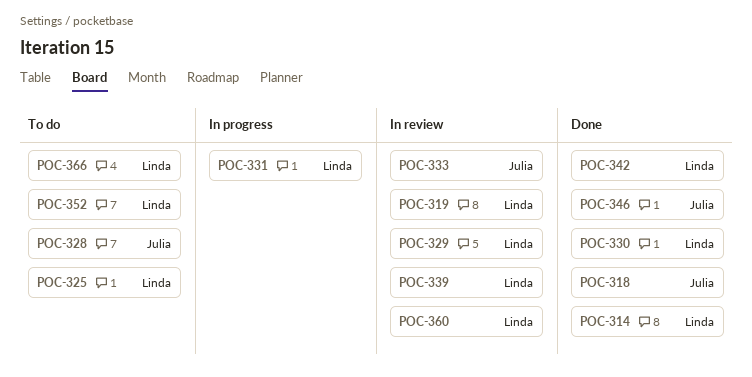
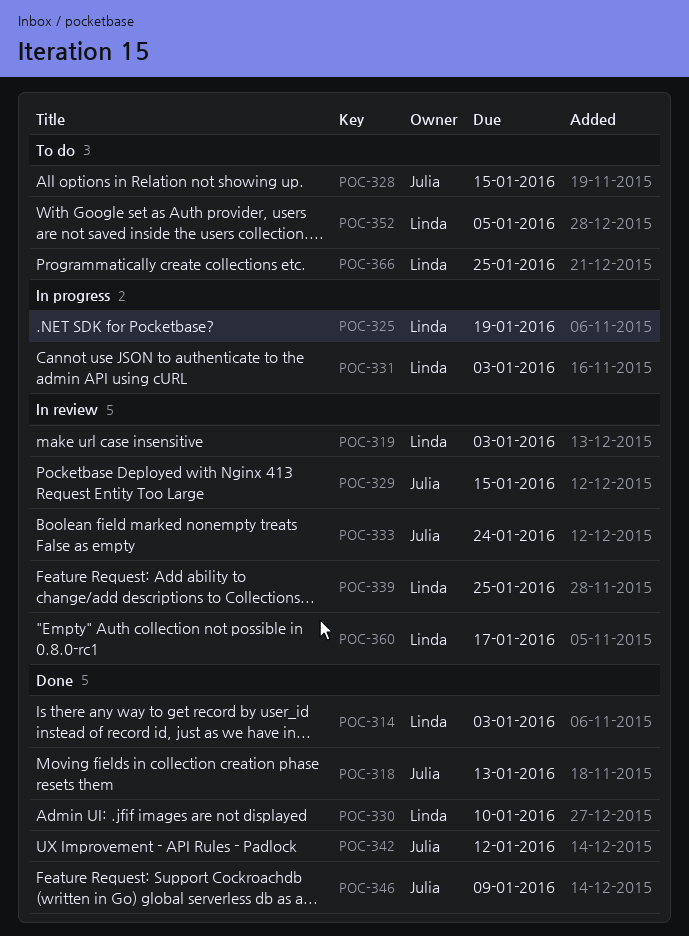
POC-325, status: To do -> In progress
POC-329, owner: Linda -> Julia
POC-342, owner: Linda -> Julia

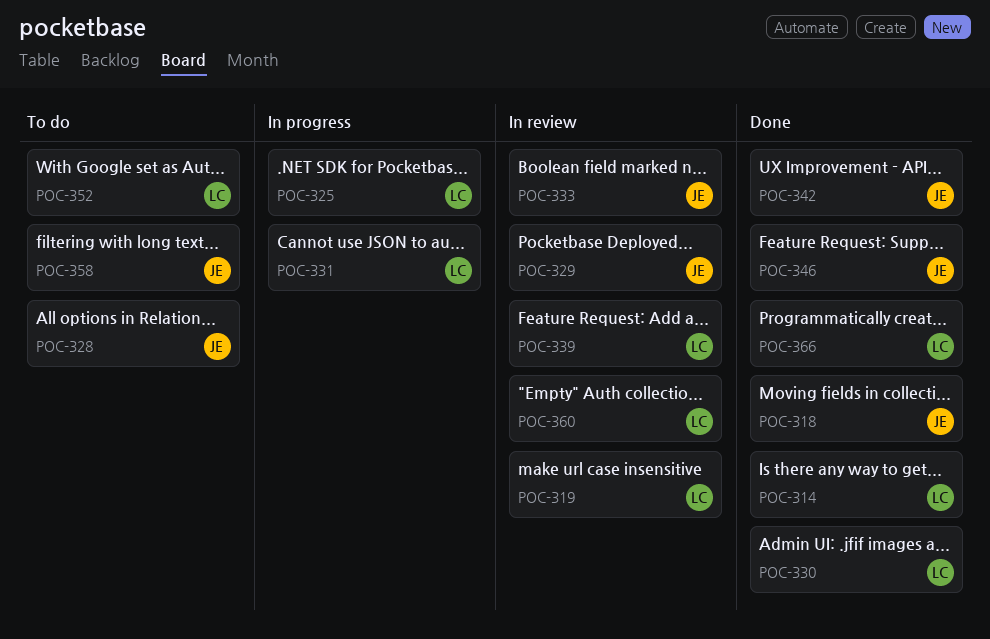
POC-358: none -> present
POC-366, status: To do -> Done

